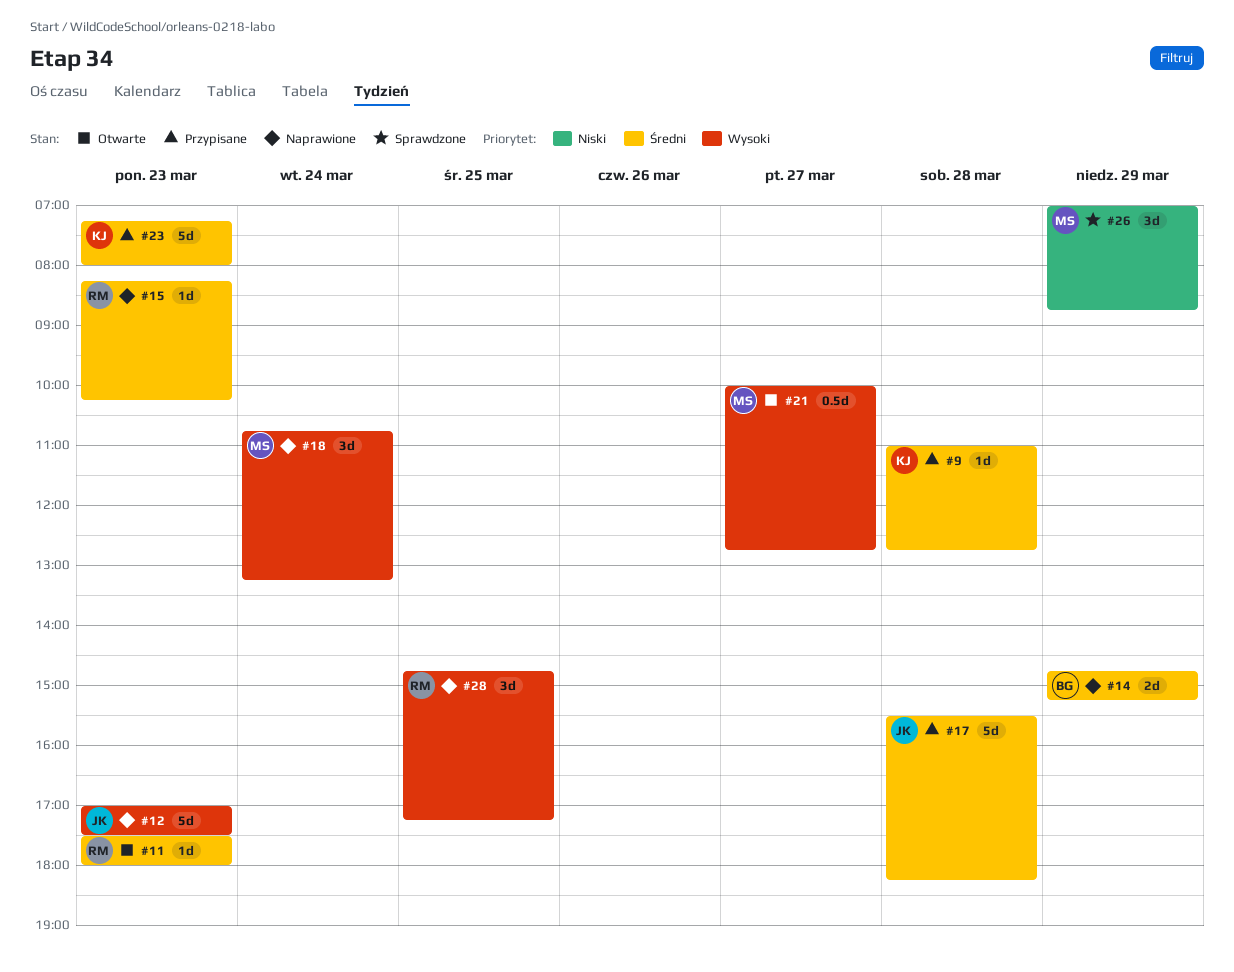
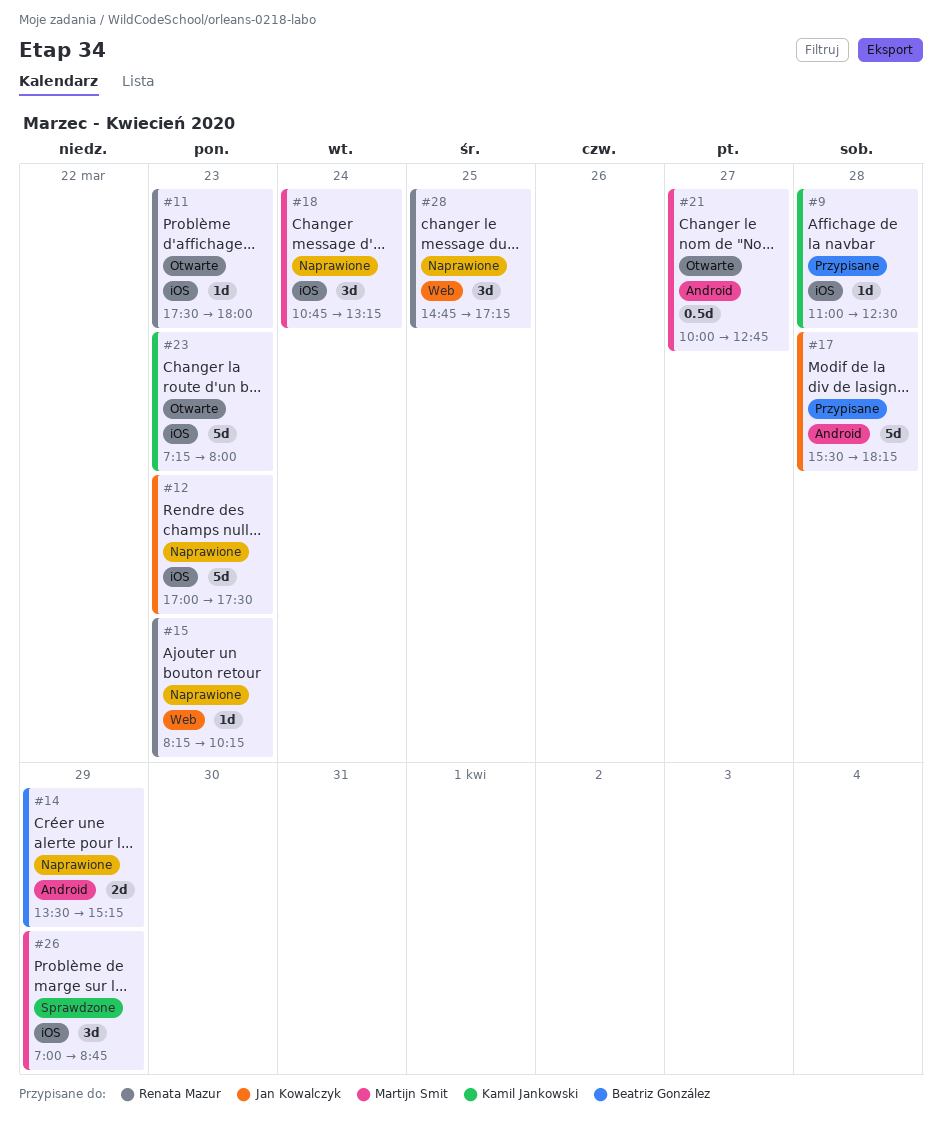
#9, ends: 12:45 -> 12:30
#14, begins: 14:45 -> 13:30
#23, status: Przypisane -> Otwarte

